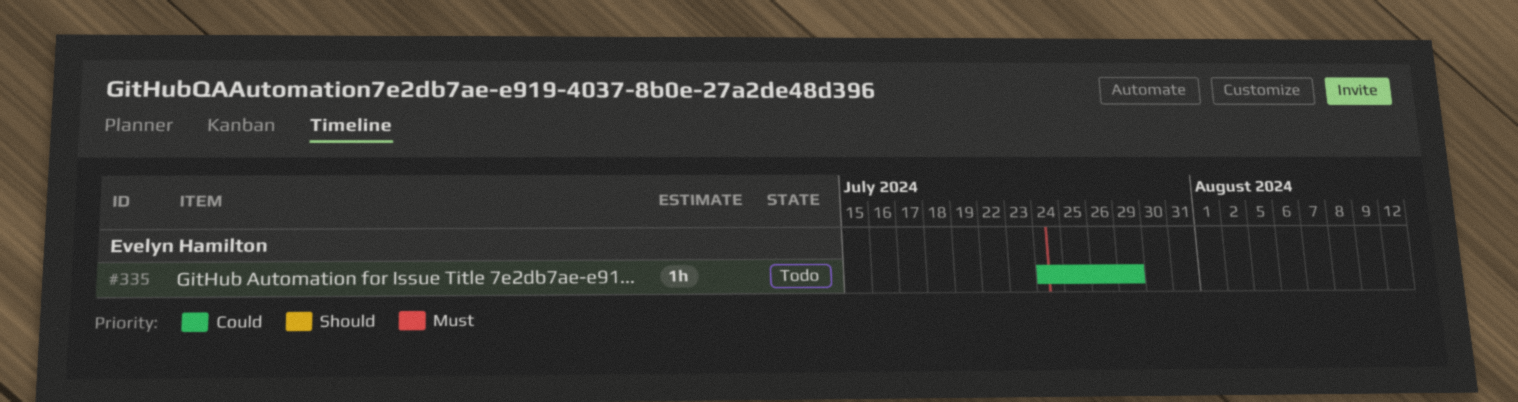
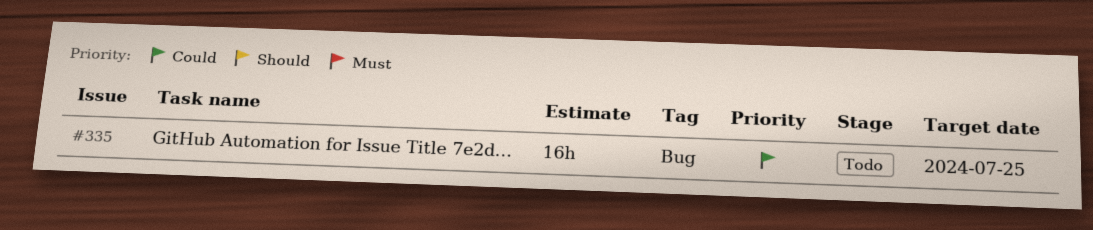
#335, estimate: 1h -> 16h
#335, due: Jul 29 -> Jul 25

